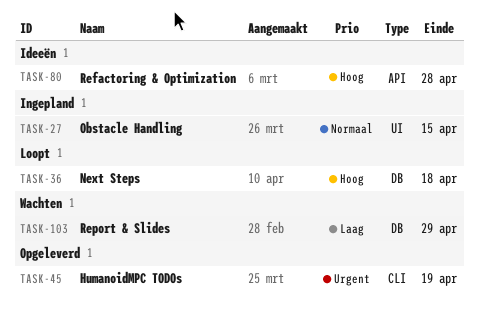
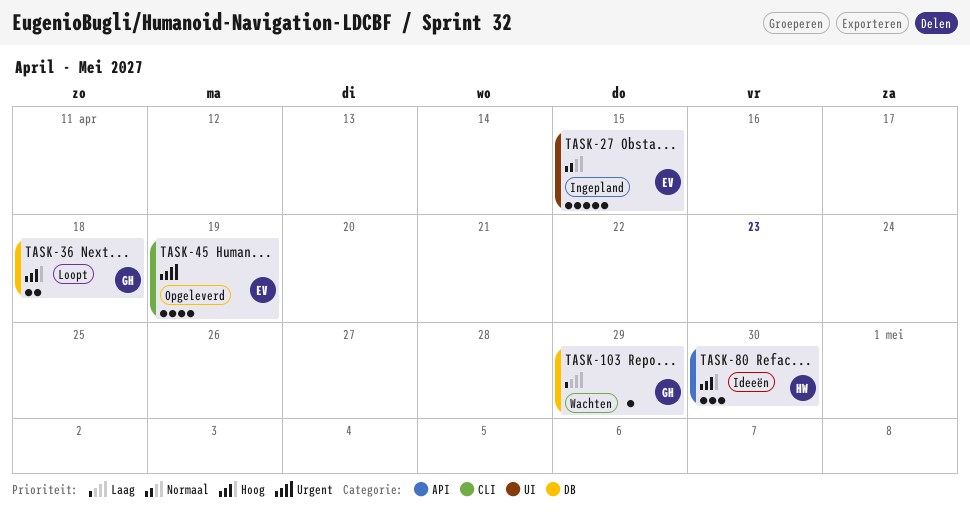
TASK-80, due: Apr 28 -> Apr 30

